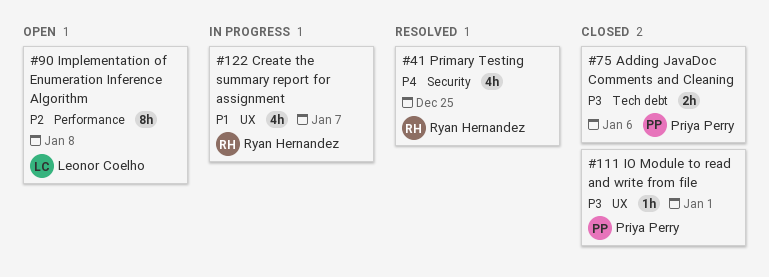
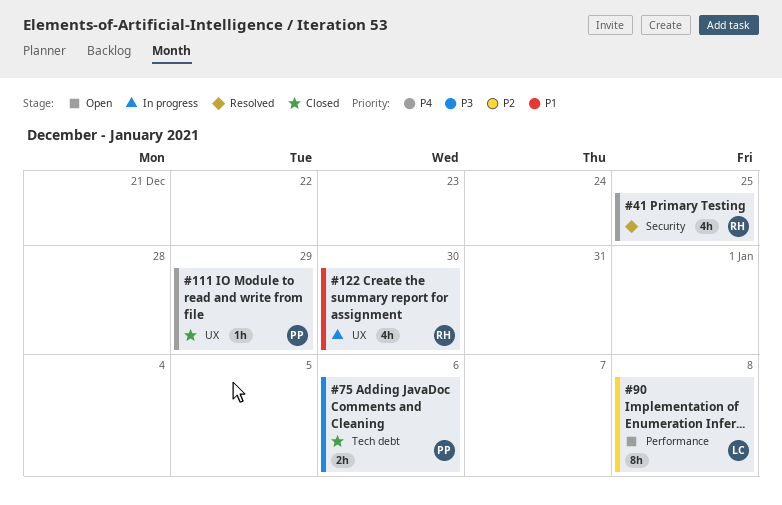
#111, priority: P3 -> P4
#111, due: Jan 1 -> Dec 29
#122, due: Jan 7 -> Dec 30

